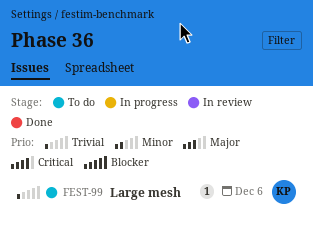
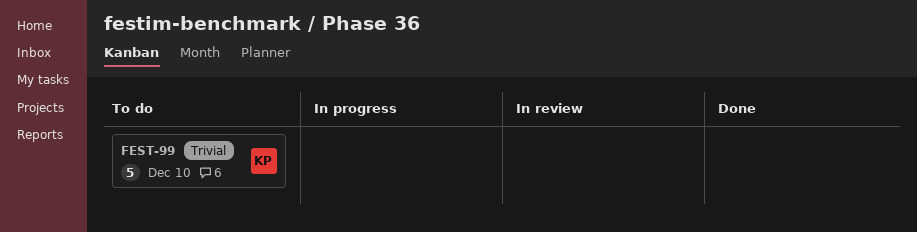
FEST-99, estimate: 1 -> 5
FEST-99, due: Dec 6 -> Dec 10

